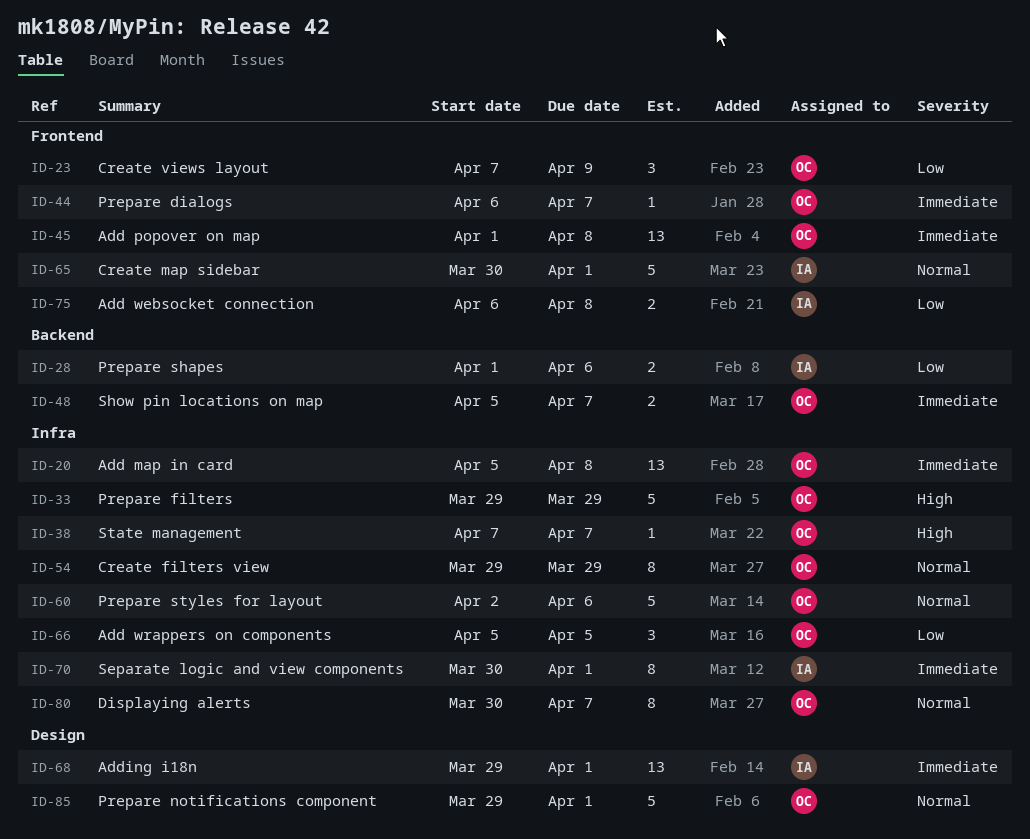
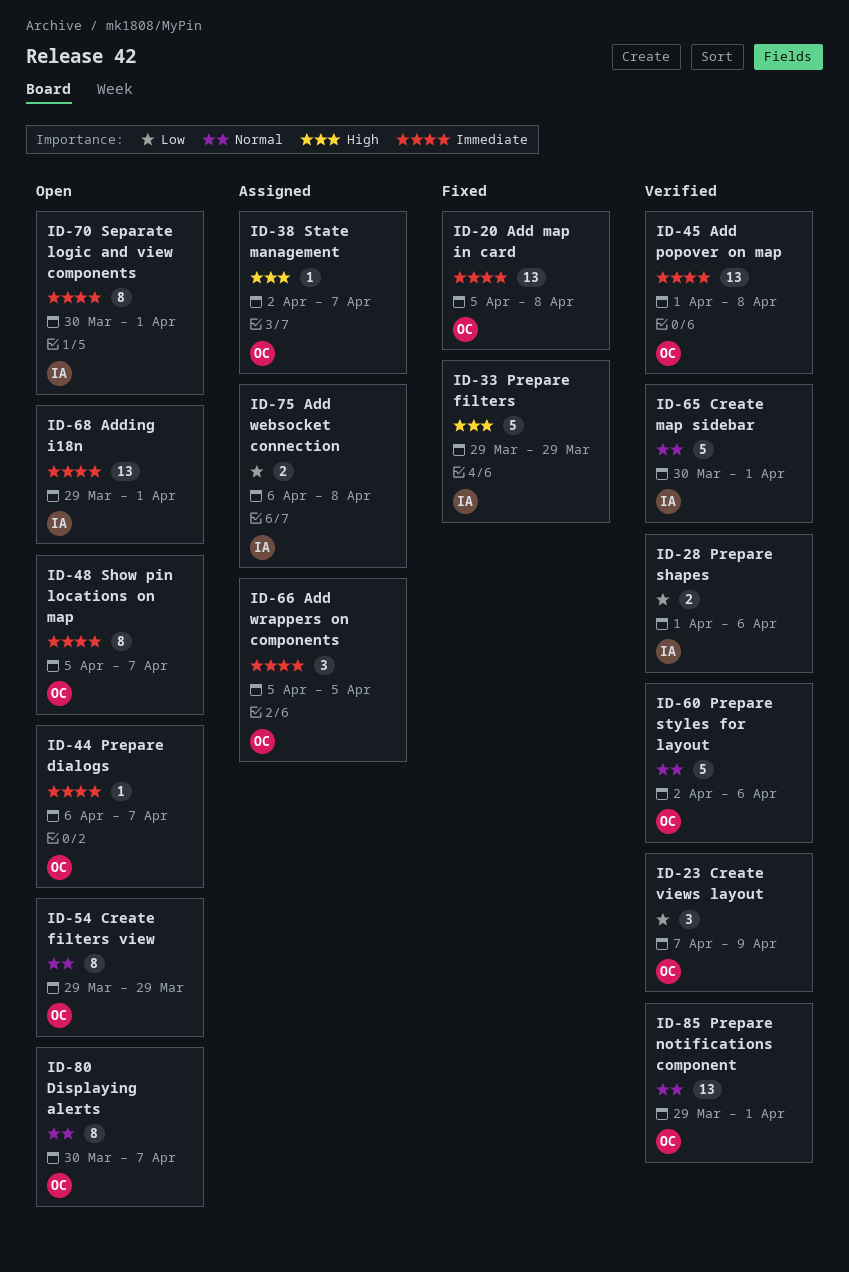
ID-33, owner: OC -> IA
ID-38, start: Apr 7 -> Apr 2
ID-48, estimate: 2 -> 8
ID-66, priority: Low -> Immediate
ID-85, estimate: 5 -> 13

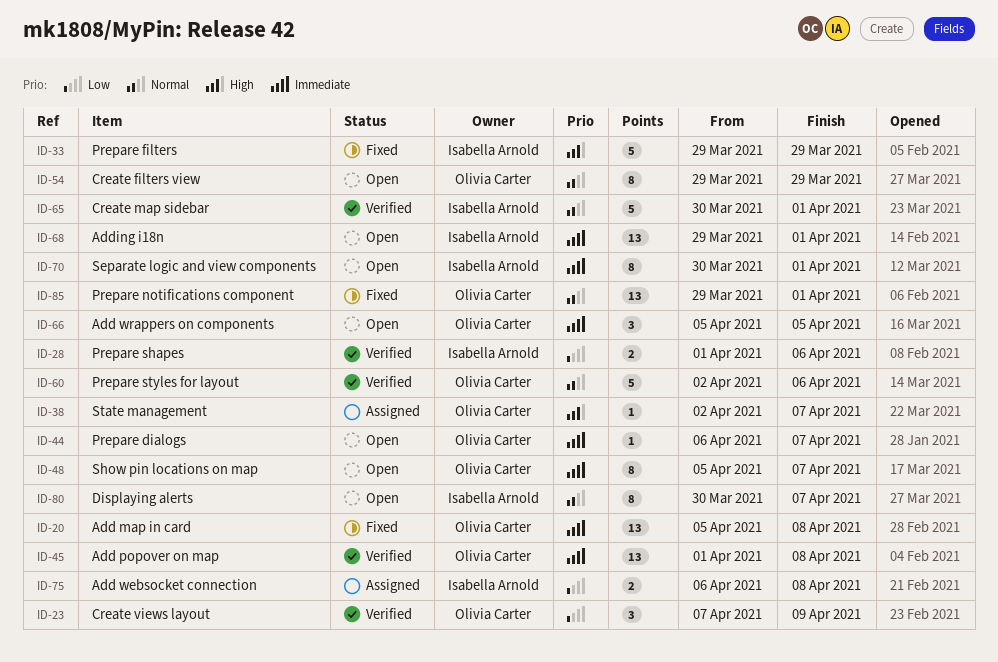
ID-66, status: Assigned -> Open
ID-80, owner: Olivia Carter -> Isabella Arnold
ID-85, status: Verified -> Fixed

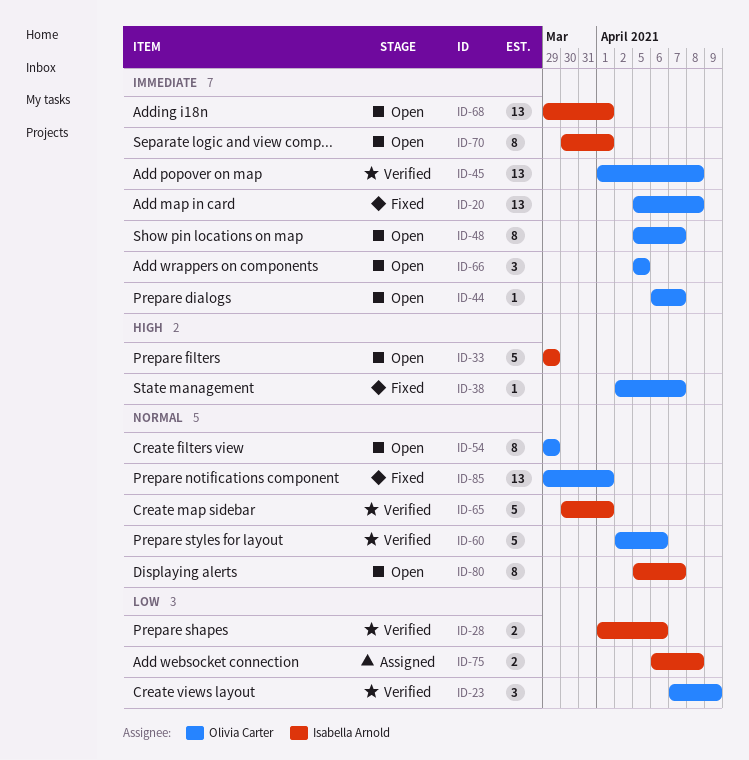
ID-33, status: Fixed -> Open
ID-38, status: Assigned -> Fixed
ID-80, start: Mar 30 -> Apr 5

